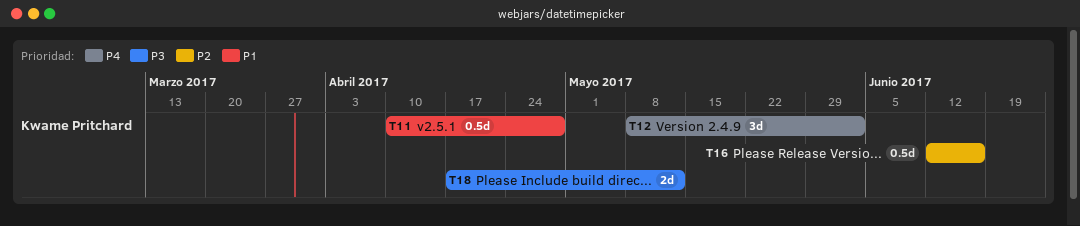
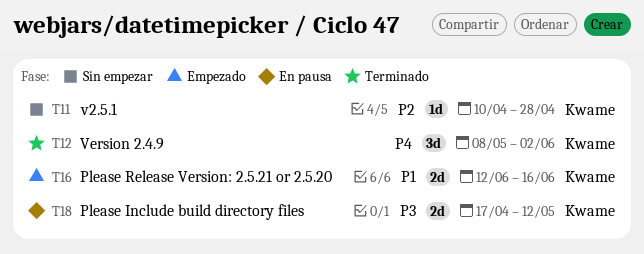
T11, priority: P1 -> P2
T11, estimate: 0.5d -> 1d
T16, priority: P2 -> P1
T16, estimate: 0.5d -> 2d

